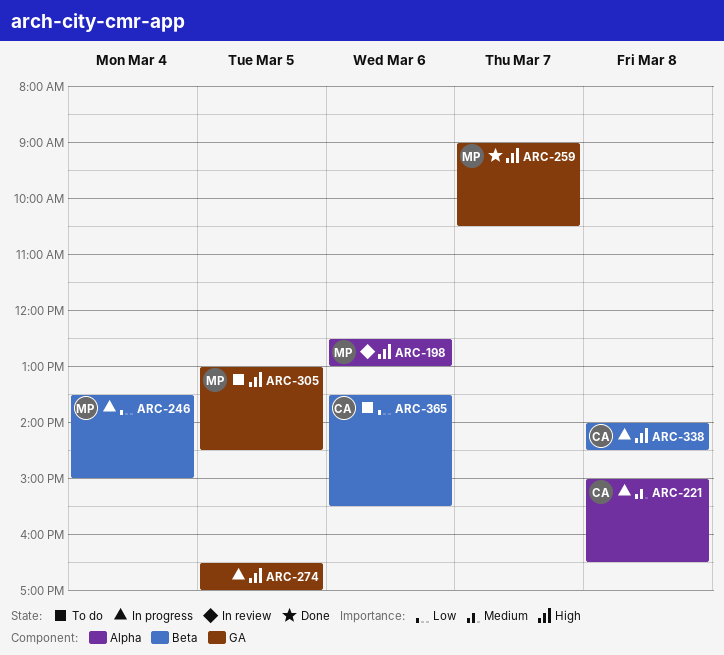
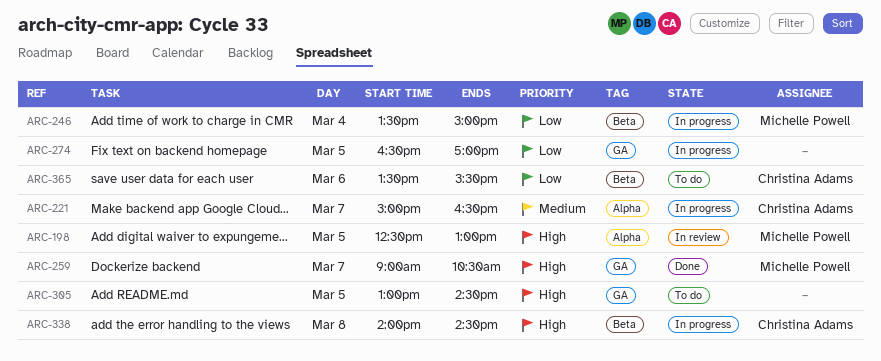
ARC-198, day: Mar 6 -> Mar 5
ARC-221, day: Mar 8 -> Mar 7
ARC-274, priority: High -> Low
ARC-305, owner: Michelle Powell -> none

